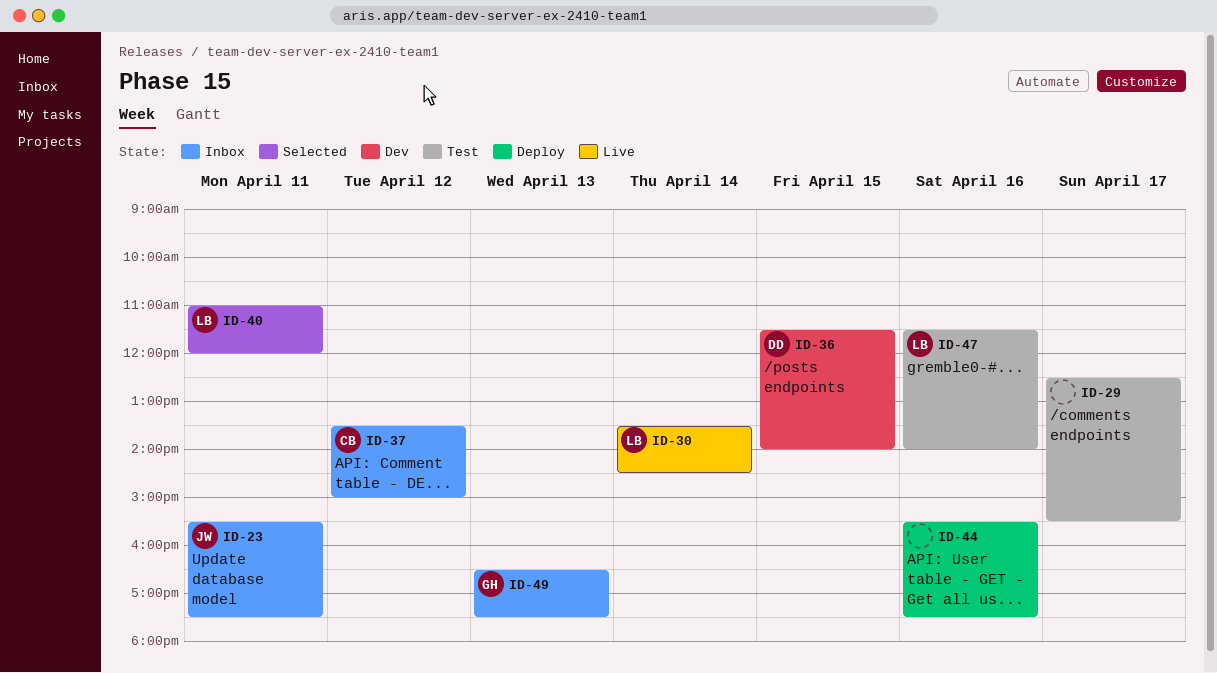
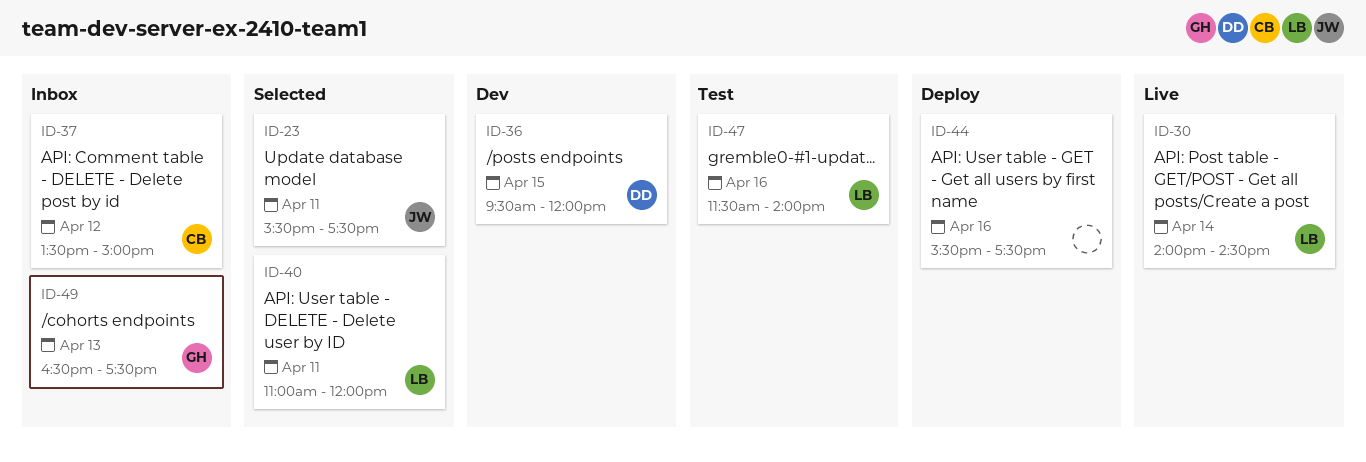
ID-23, status: Inbox -> Selected
ID-29: present -> none
ID-30, begins: 13:30 -> 14:00
ID-36, begins: 11:30 -> 09:30
ID-36, ends: 14:00 -> 12:00

